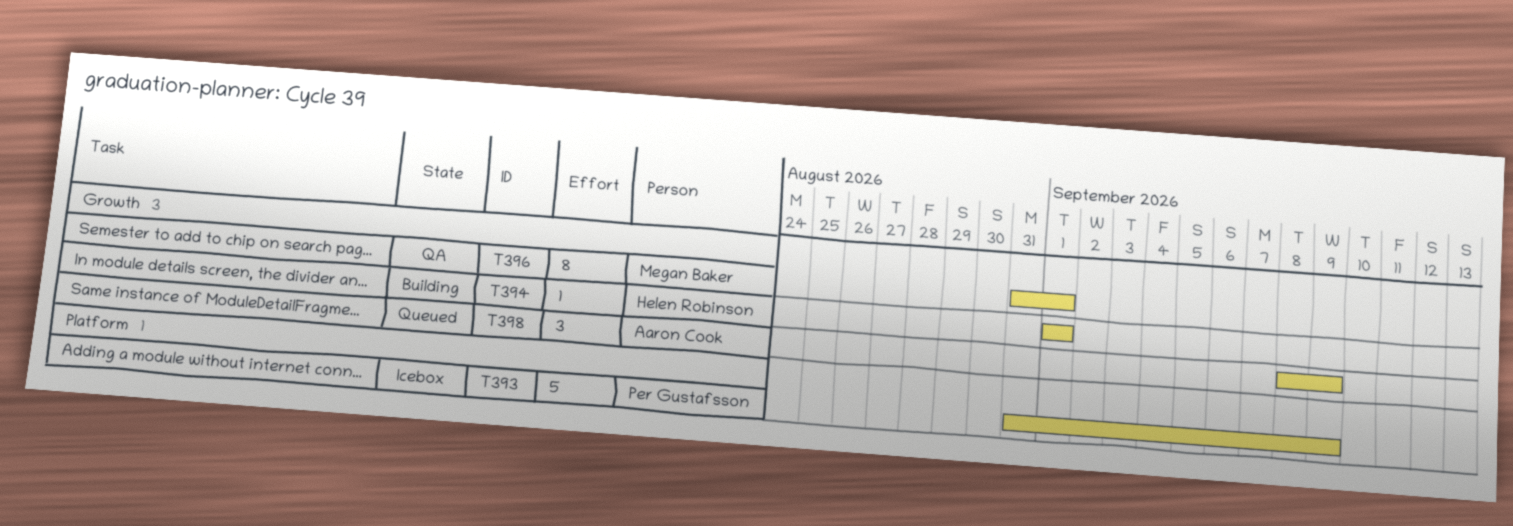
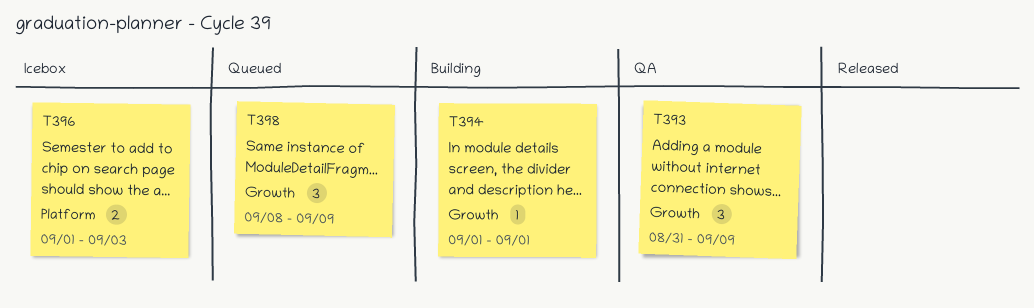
T393, status: Icebox -> QA
T393, label: Platform -> Growth
T393, estimate: 5 -> 3
T396, status: QA -> Icebox
T396, label: Growth -> Platform
T396, estimate: 8 -> 2
T396, start: Aug 31 -> Sep 1
T396, due: Sep 1 -> Sep 3

